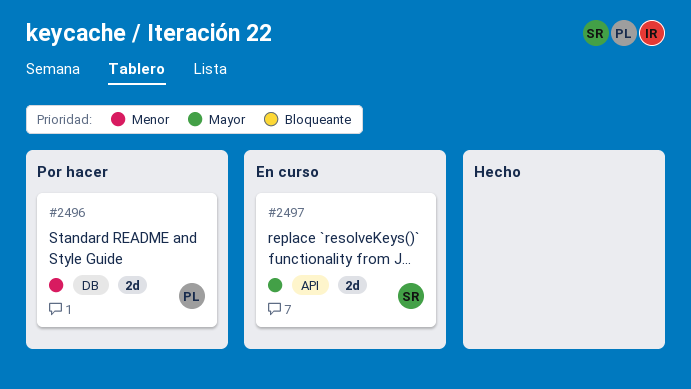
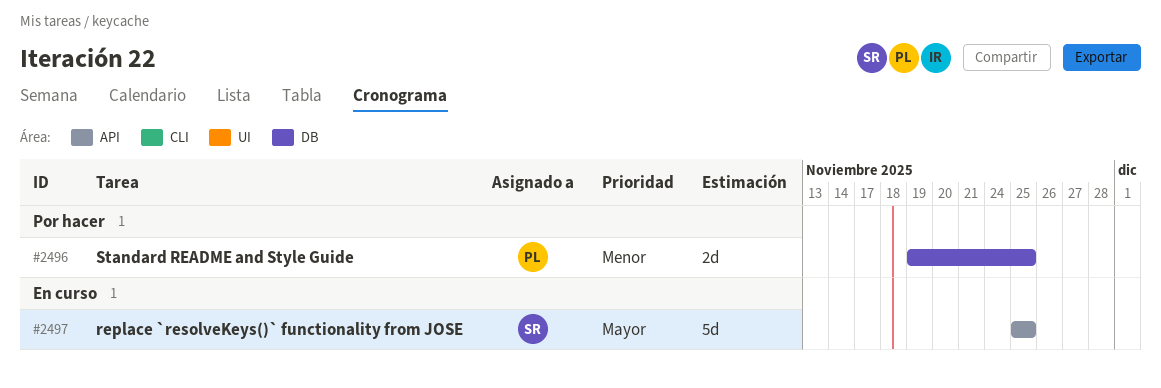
#2497, estimate: 2d -> 5d

